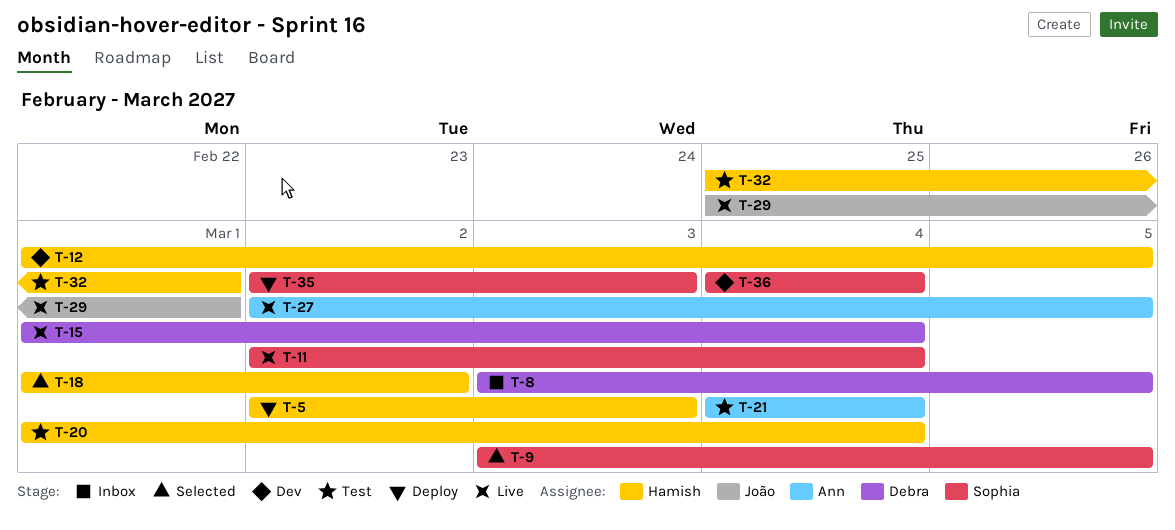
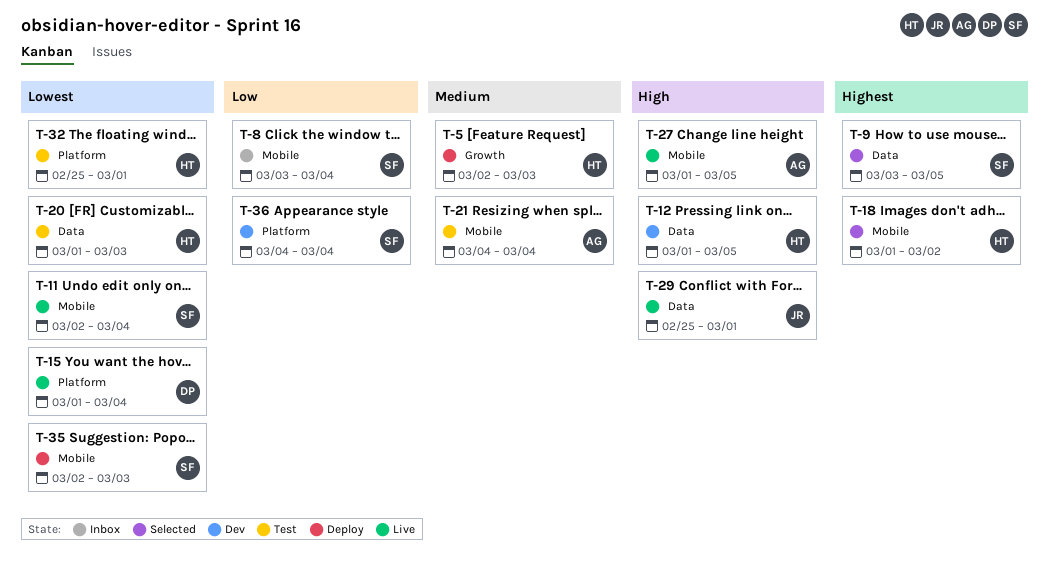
T-8, owner: Debra -> Sophia
T-8, due: Mar 5 -> Mar 4
T-20, due: Mar 4 -> Mar 3
T-27, start: Mar 2 -> Mar 1

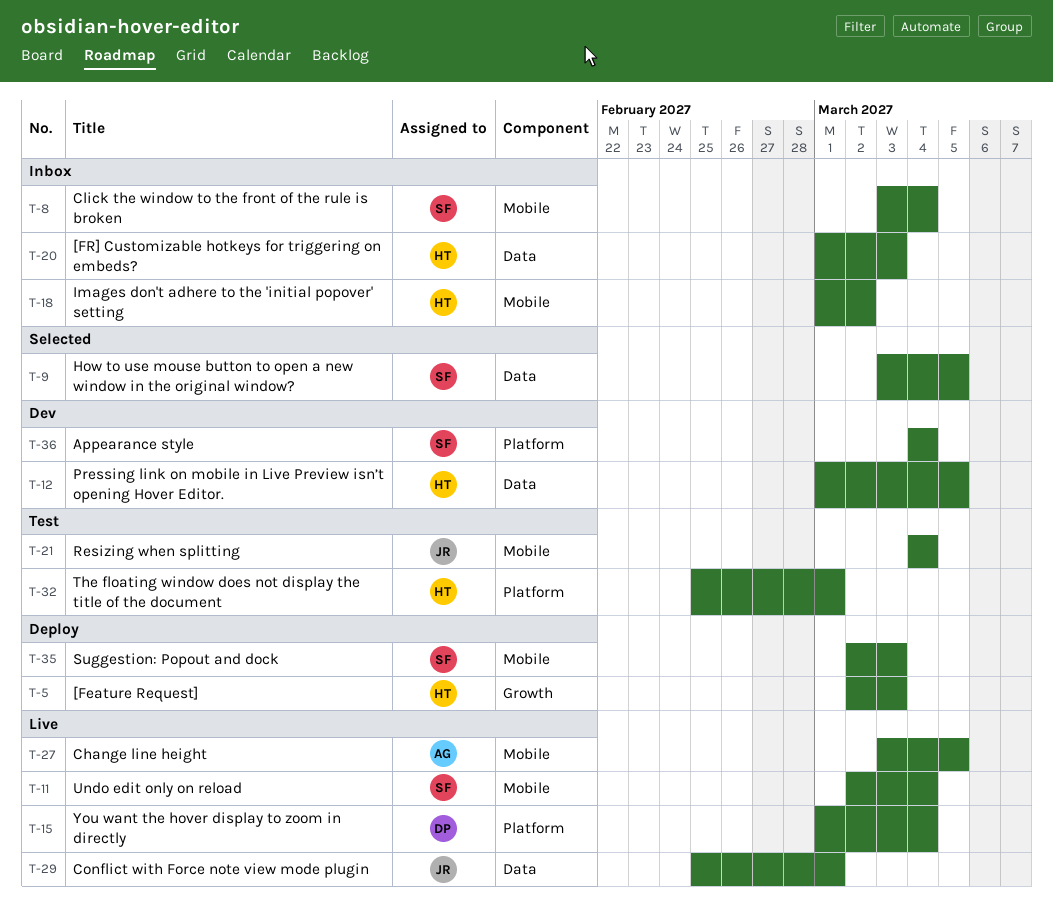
T-18, status: Selected -> Inbox
T-20, status: Test -> Inbox
T-21, owner: AG -> JR
T-27, start: Mar 1 -> Mar 3

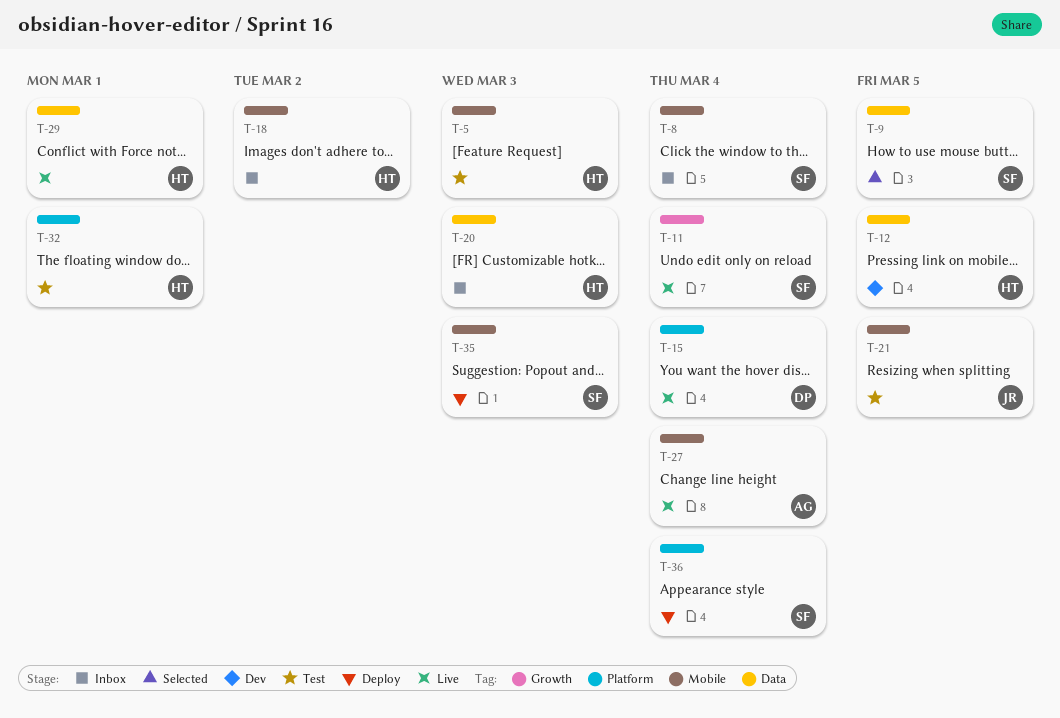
T-5, status: Deploy -> Test
T-5, label: Growth -> Mobile
T-11, label: Mobile -> Growth
T-21, due: Mar 4 -> Mar 5
T-27, due: Mar 5 -> Mar 4
T-29, owner: JR -> HT
T-36, status: Dev -> Deploy

